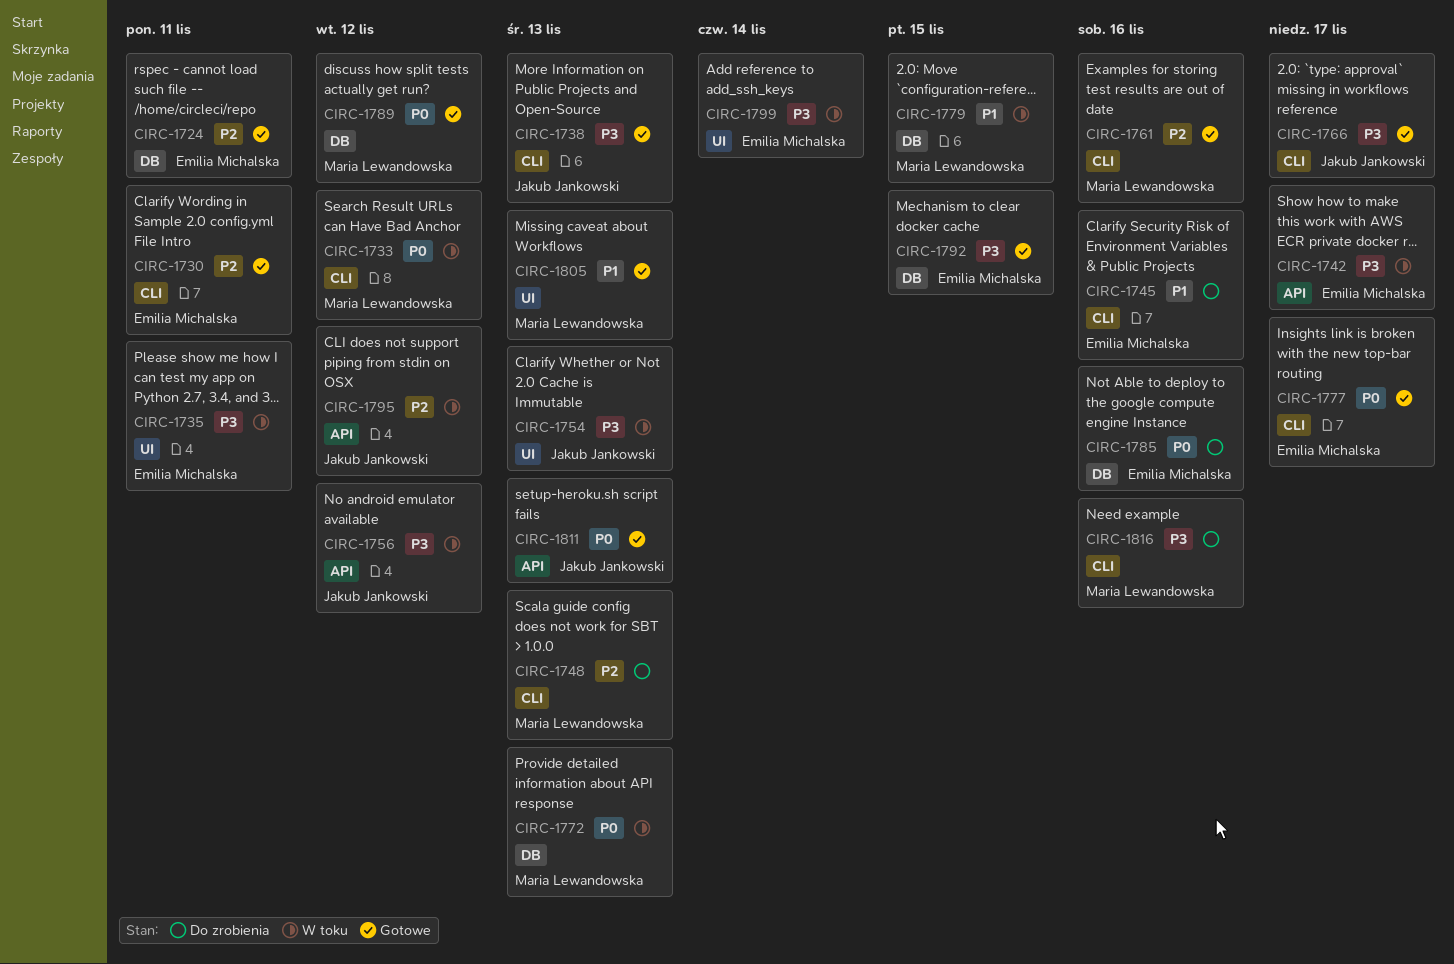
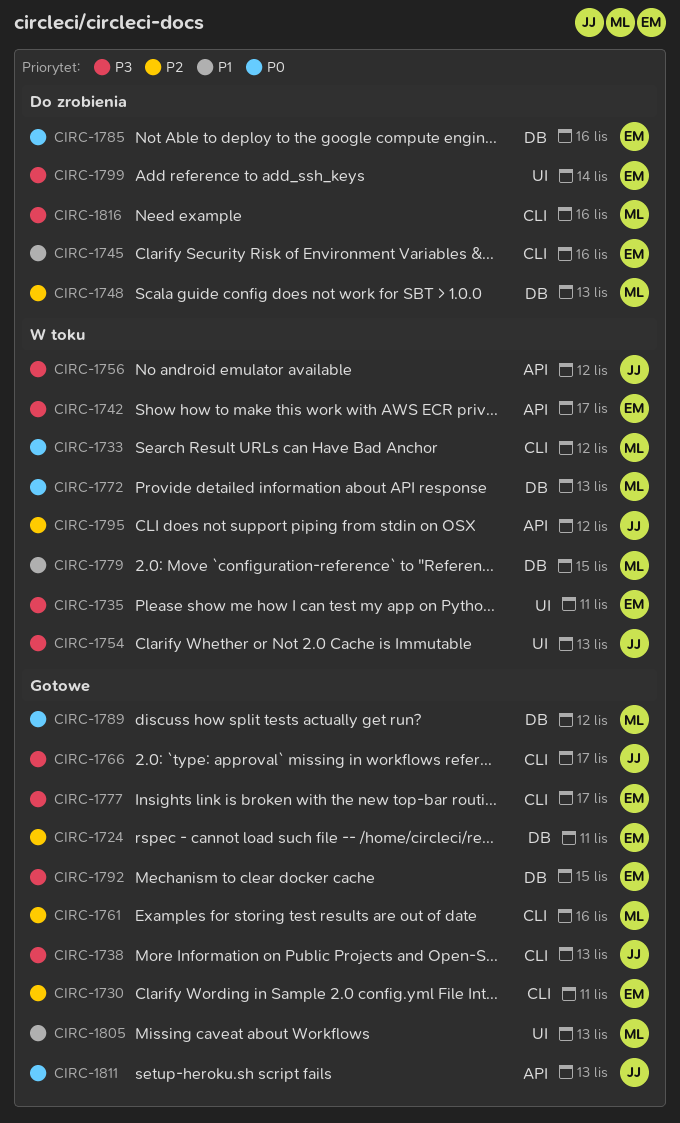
CIRC-1748, label: CLI -> DB
CIRC-1777, priority: P0 -> P3
CIRC-1799, status: W toku -> Do zrobienia

